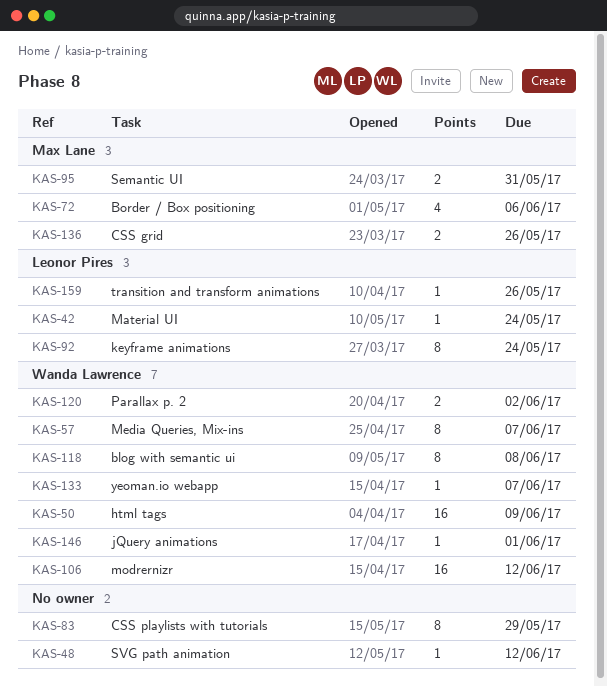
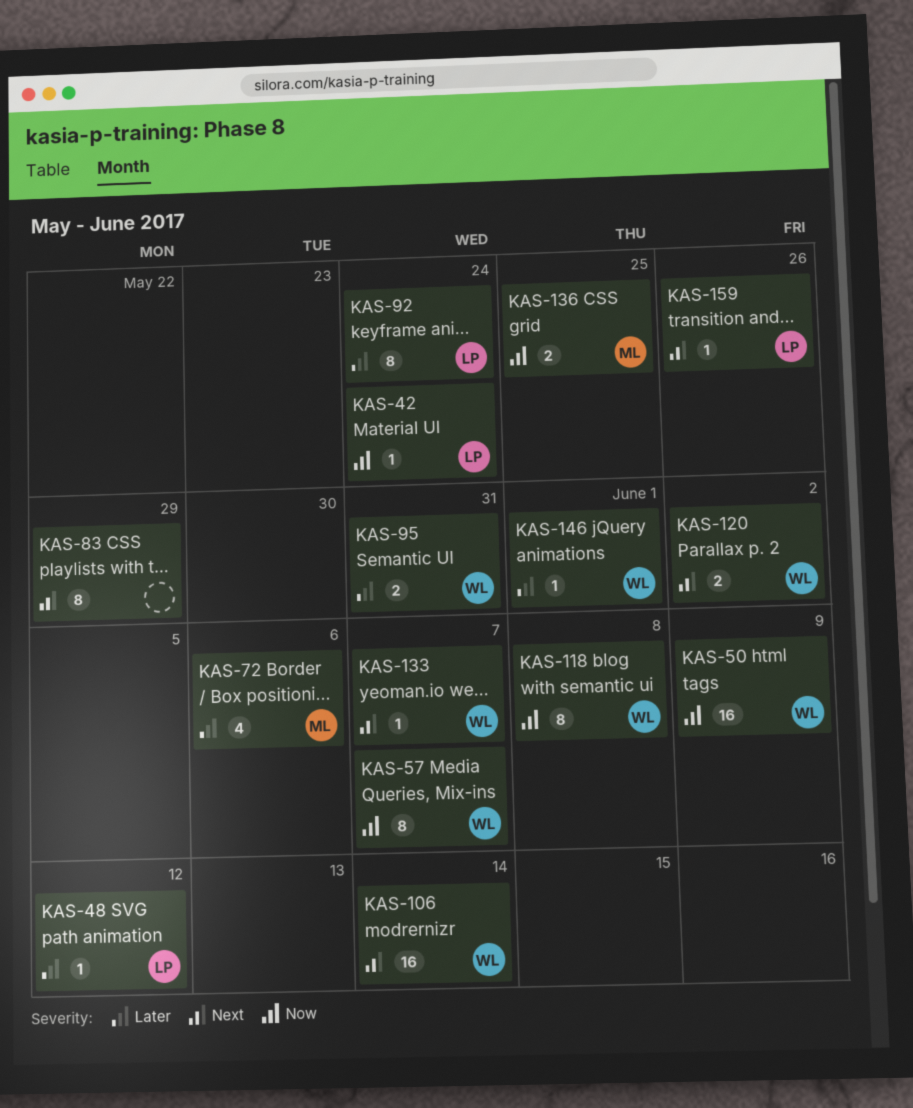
KAS-48, owner: none -> Leonor Pires
KAS-95, owner: Max Lane -> Wanda Lawrence
KAS-106, due: Jun 12 -> Jun 14
KAS-136, due: May 26 -> May 25

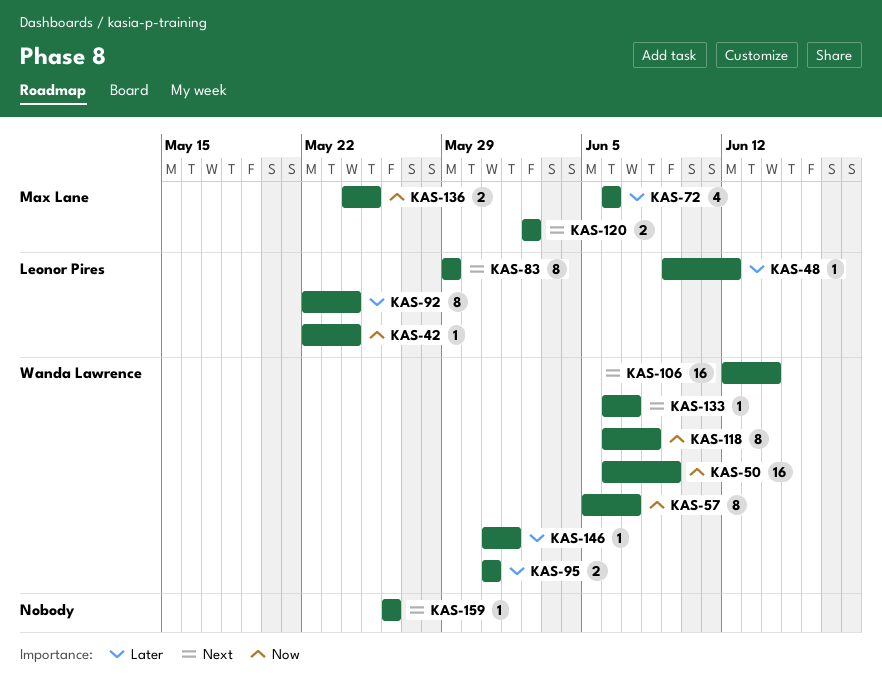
KAS-83, owner: none -> Leonor Pires
KAS-120, owner: Wanda Lawrence -> Max Lane
KAS-159, owner: Leonor Pires -> none

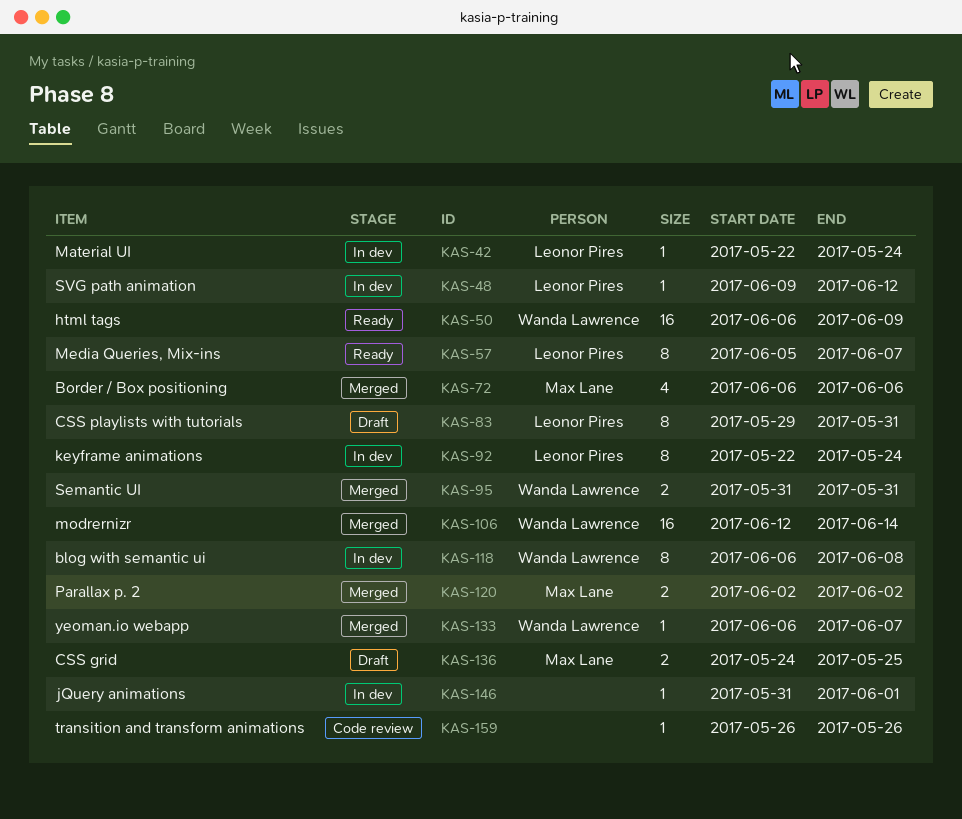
KAS-57, owner: Wanda Lawrence -> Leonor Pires
KAS-83, due: May 29 -> May 31
KAS-146, owner: Wanda Lawrence -> none

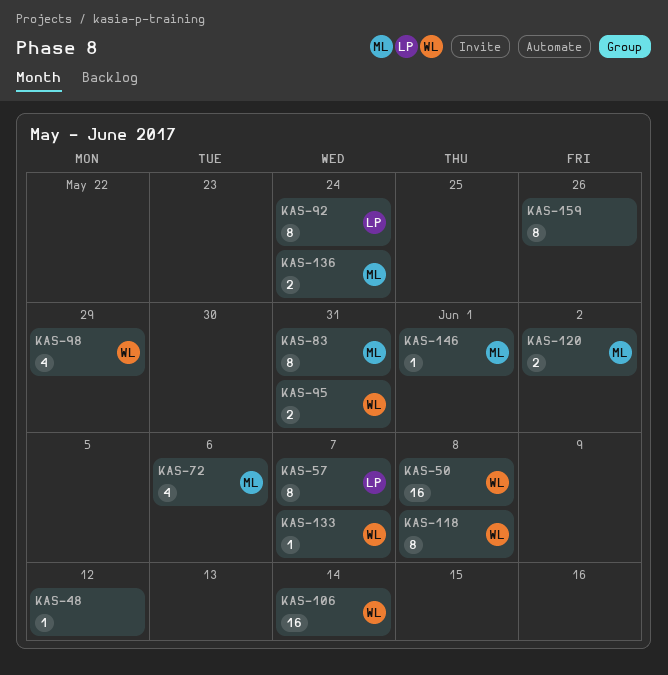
KAS-42: present -> none
KAS-48, owner: Leonor Pires -> none
KAS-50, due: Jun 9 -> Jun 8
KAS-83, owner: Leonor Pires -> Max Lane
KAS-98: none -> present
KAS-136, due: May 25 -> May 24
KAS-146, owner: none -> Max Lane
KAS-159, estimate: 1 -> 8

